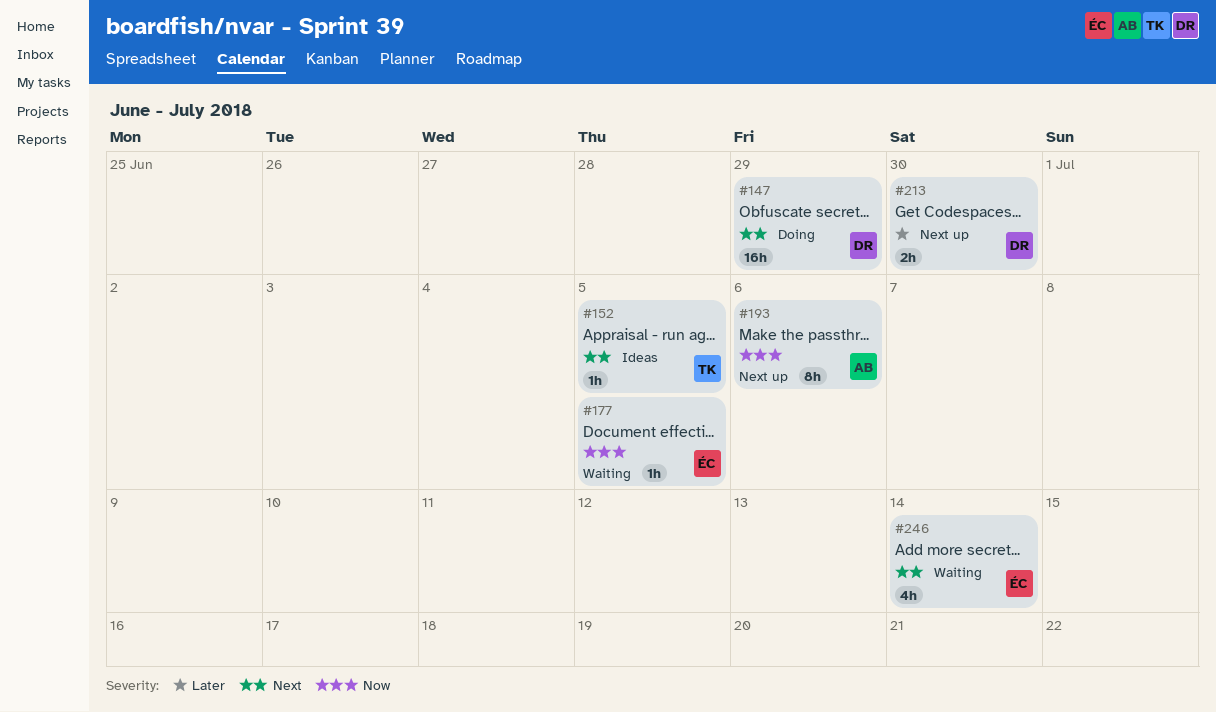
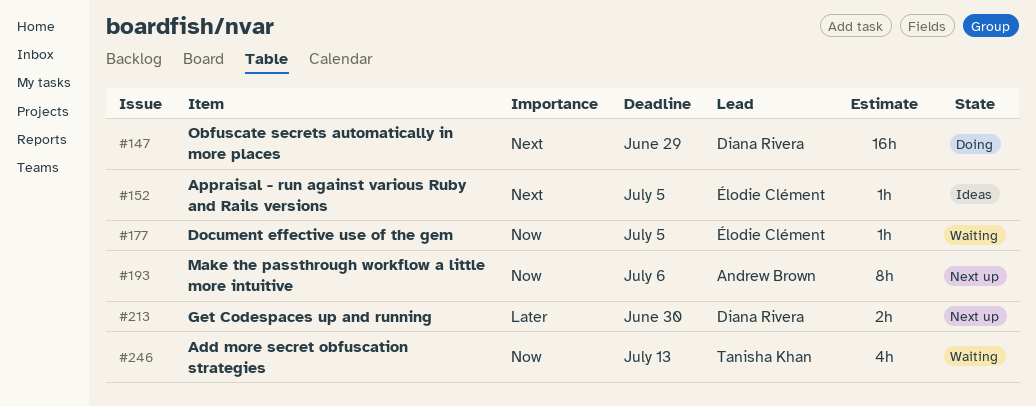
#152, owner: Tanisha Khan -> Élodie Clément
#246, owner: Élodie Clément -> Tanisha Khan
#246, priority: Next -> Now
#246, due: Jul 14 -> Jul 13

